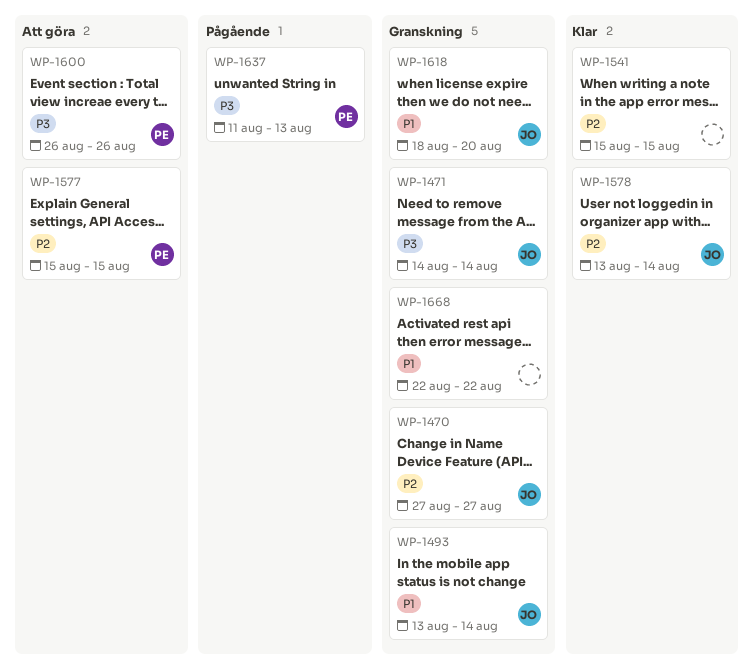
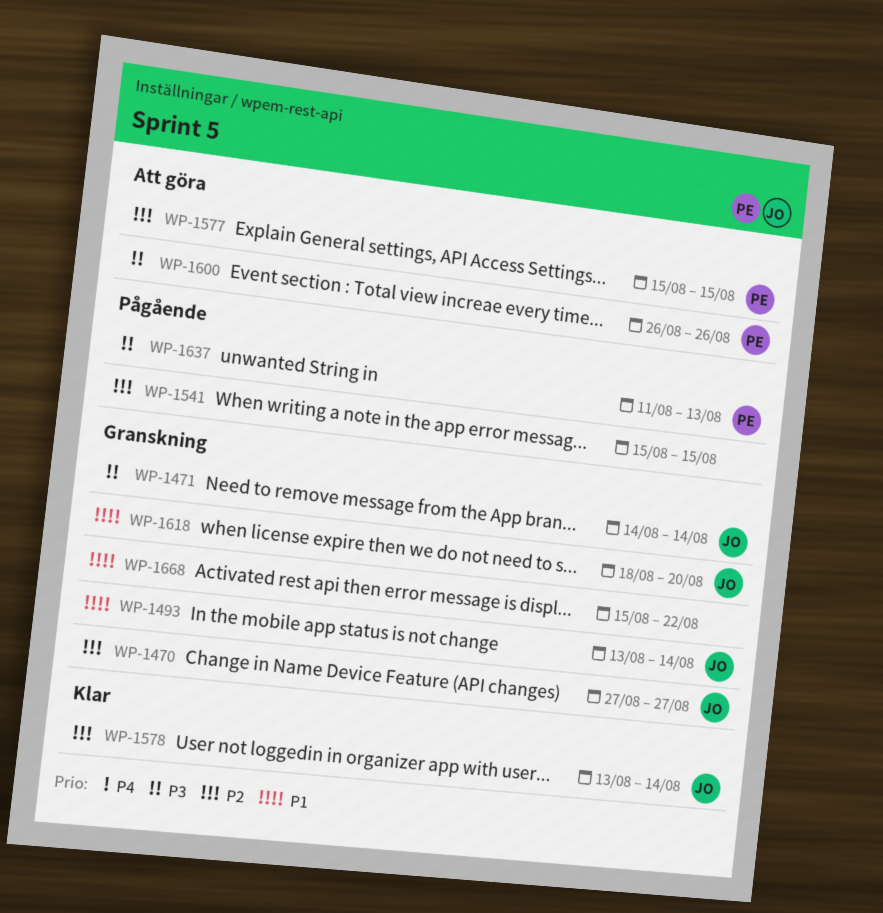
WP-1541, status: Klar -> Pågående
WP-1668, start: Aug 22 -> Aug 15

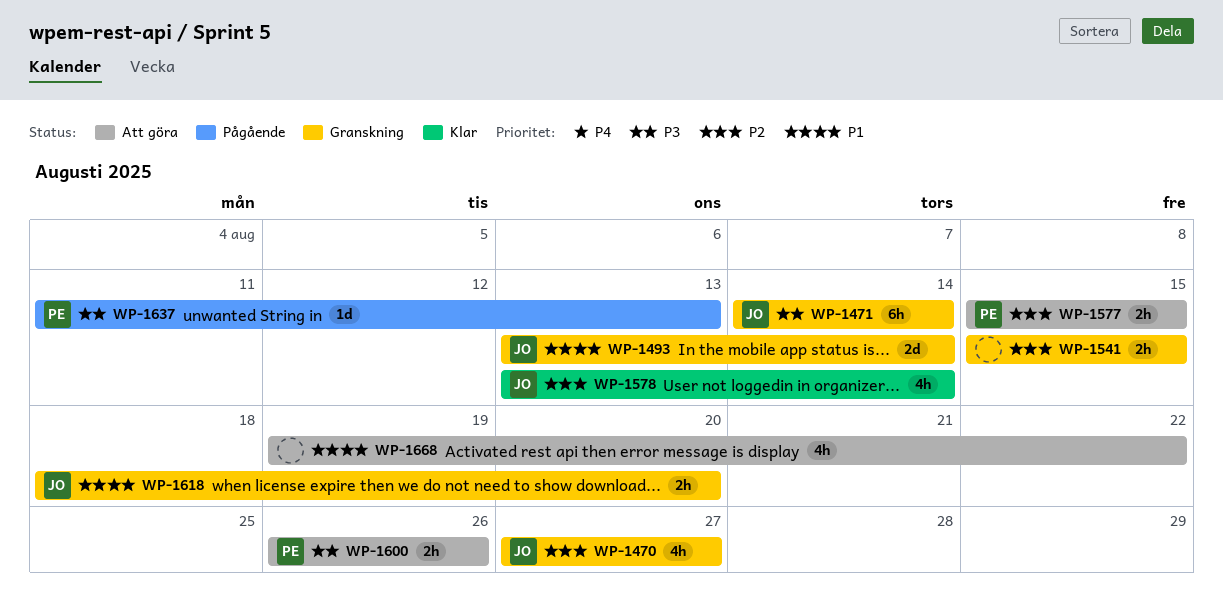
WP-1541, status: Pågående -> Granskning
WP-1668, status: Granskning -> Att göra
WP-1668, start: Aug 15 -> Aug 19

